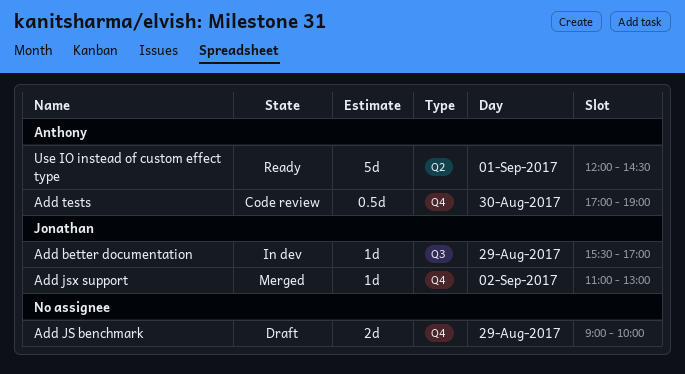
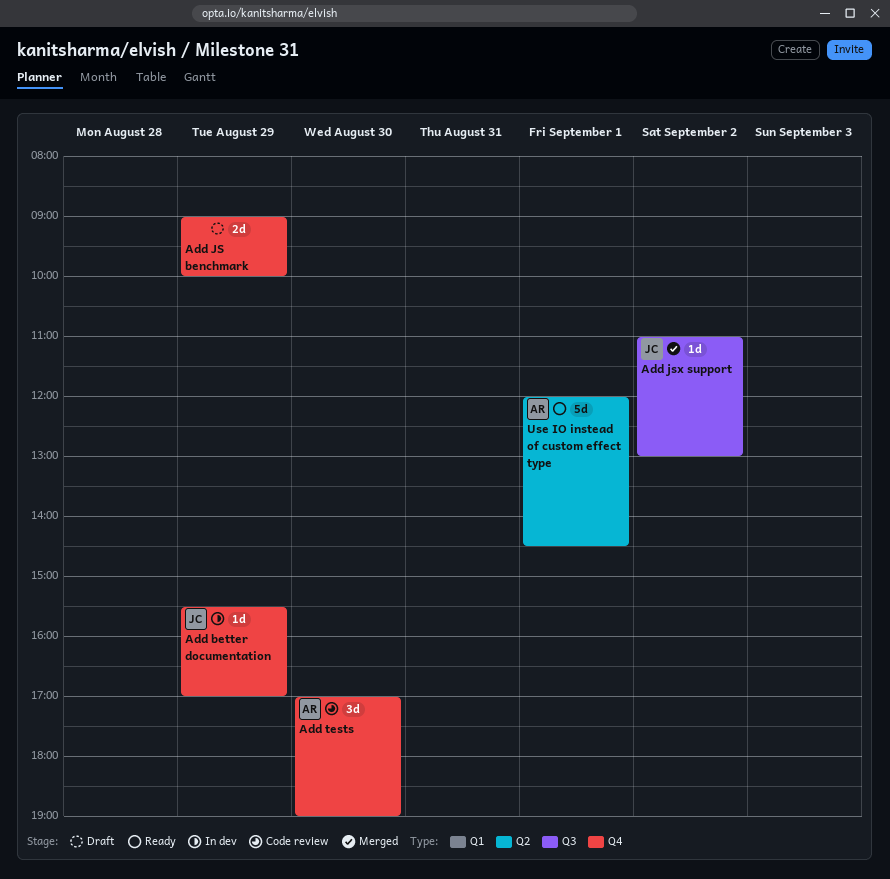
Add better documentation, label: Q3 -> Q4
Add jsx support, label: Q4 -> Q3
Add tests, estimate: 0.5d -> 3d

